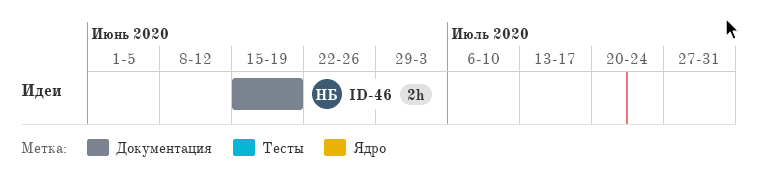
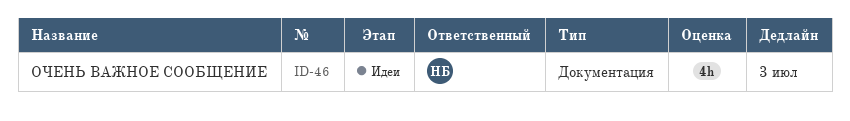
ID-46, estimate: 2h -> 4h
ID-46, due: Jun 19 -> Jul 3

